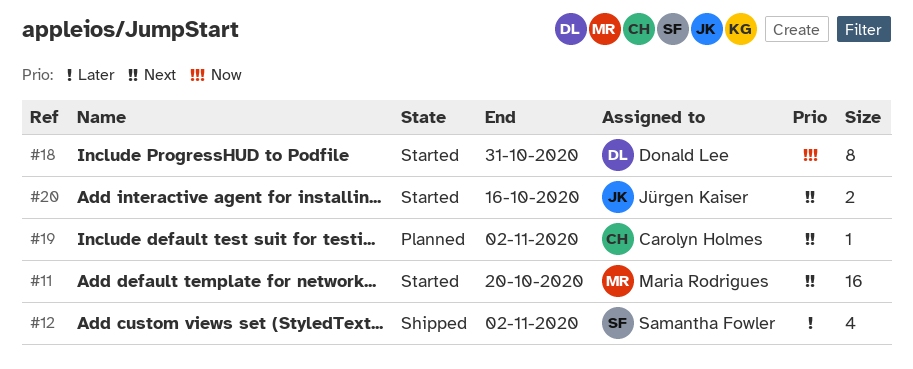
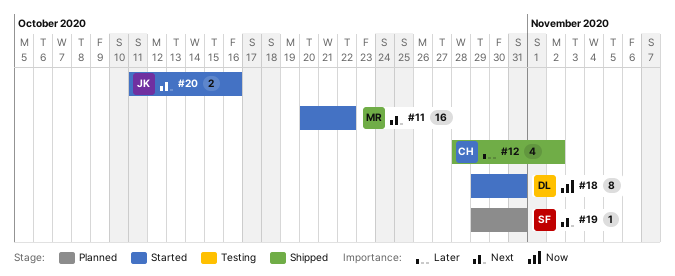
#11, due: Oct 20 -> Oct 22
#12, owner: Samantha Fowler -> Carolyn Holmes
#19, owner: Carolyn Holmes -> Samantha Fowler
#19, due: Nov 2 -> Oct 31

